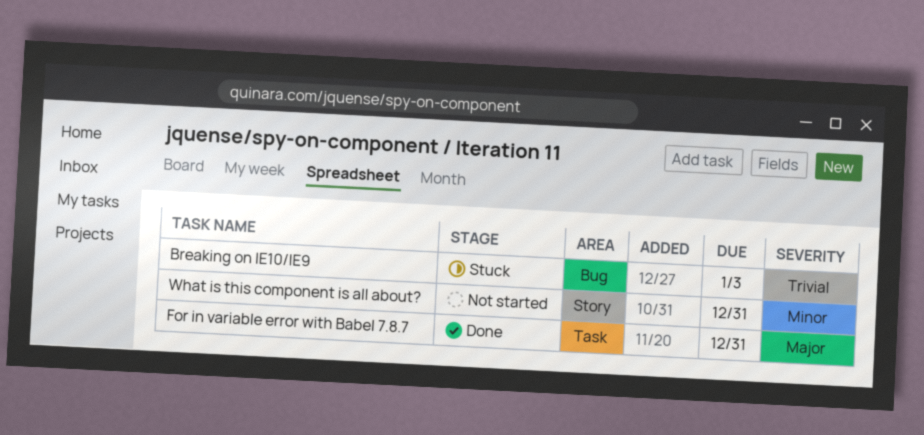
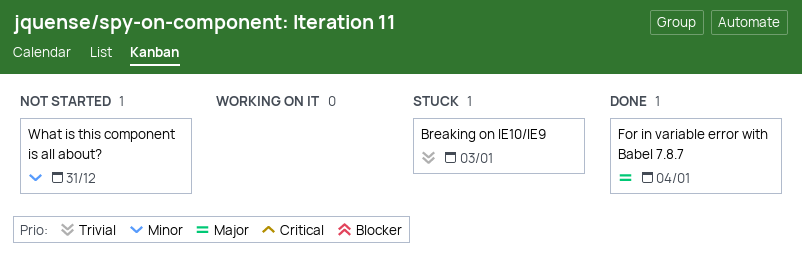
For in variable error with Babel 7.8.7, due: Dec 31 -> Jan 4

